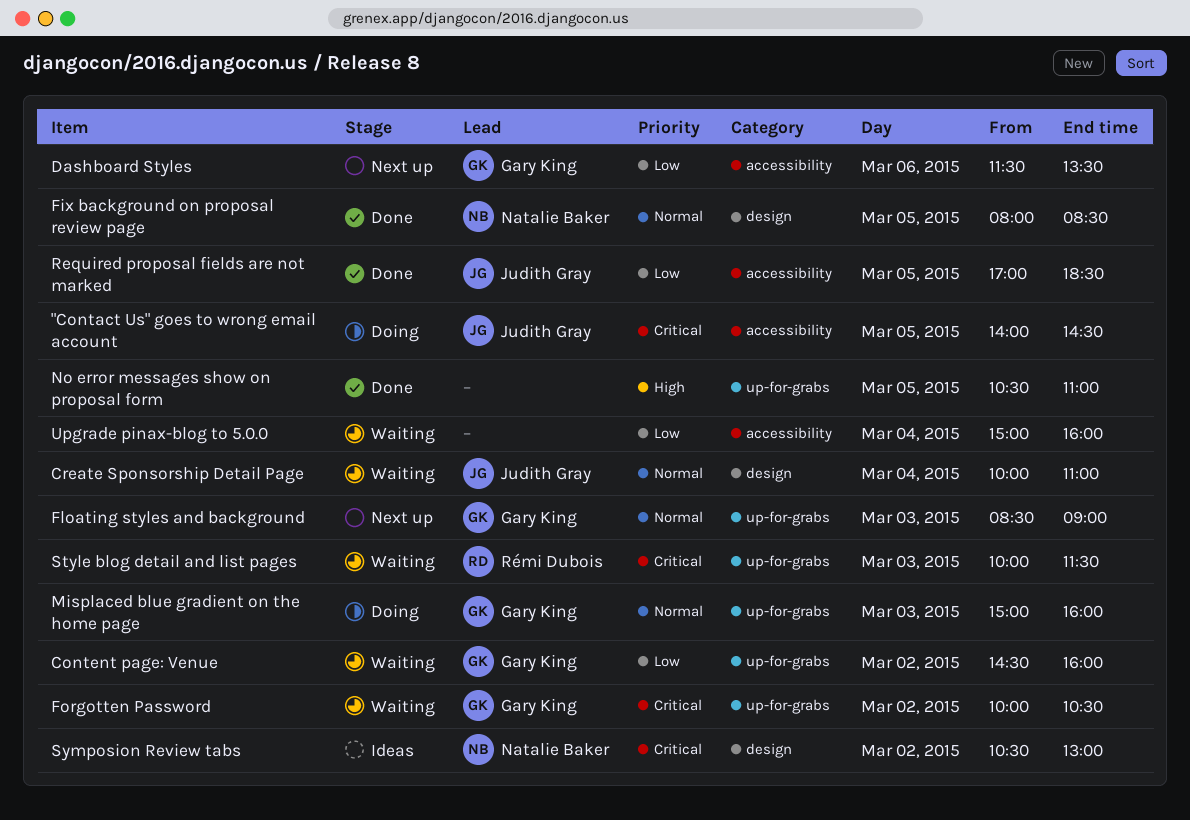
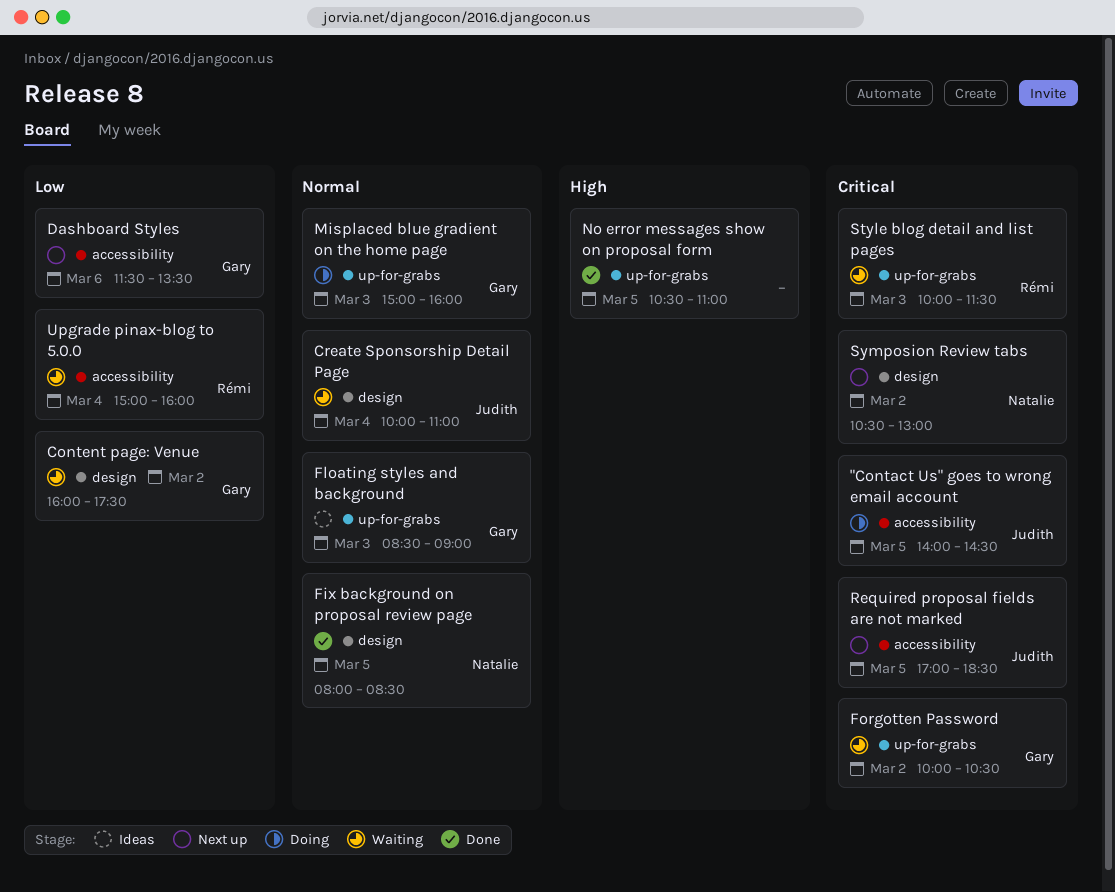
Content page: Venue, label: up-for-grabs -> design
Content page: Venue, begins: 14:30 -> 16:00
Content page: Venue, ends: 16:00 -> 17:30
Floating styles and background, status: Next up -> Ideas
Required proposal fields are not marked, status: Done -> Next up
Required proposal fields are not marked, priority: Low -> Critical
Symposion Review tabs, status: Ideas -> Next up
Upgrade pinax-blog to 5.0.0, owner: none -> Rémi Dubois

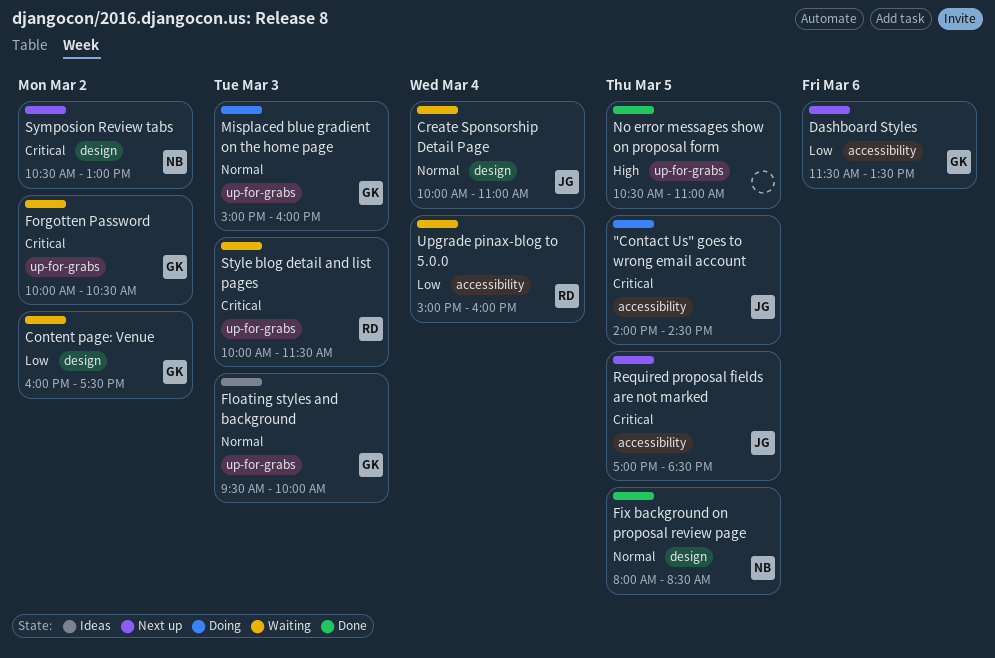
Floating styles and background, begins: 08:30 -> 09:30
Floating styles and background, ends: 09:00 -> 10:00

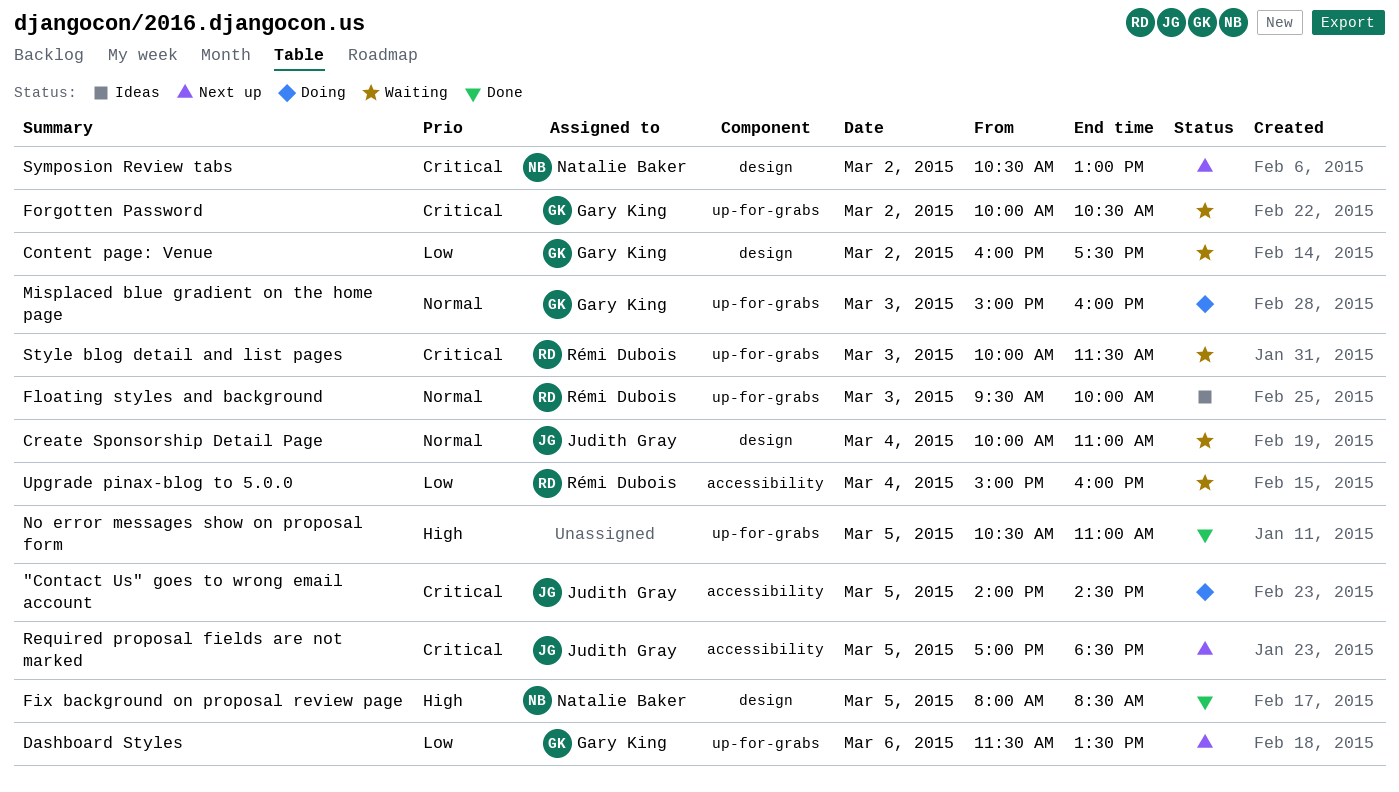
Dashboard Styles, label: accessibility -> up-for-grabs
Fix background on proposal review page, priority: Normal -> High
Floating styles and background, owner: Gary King -> Rémi Dubois

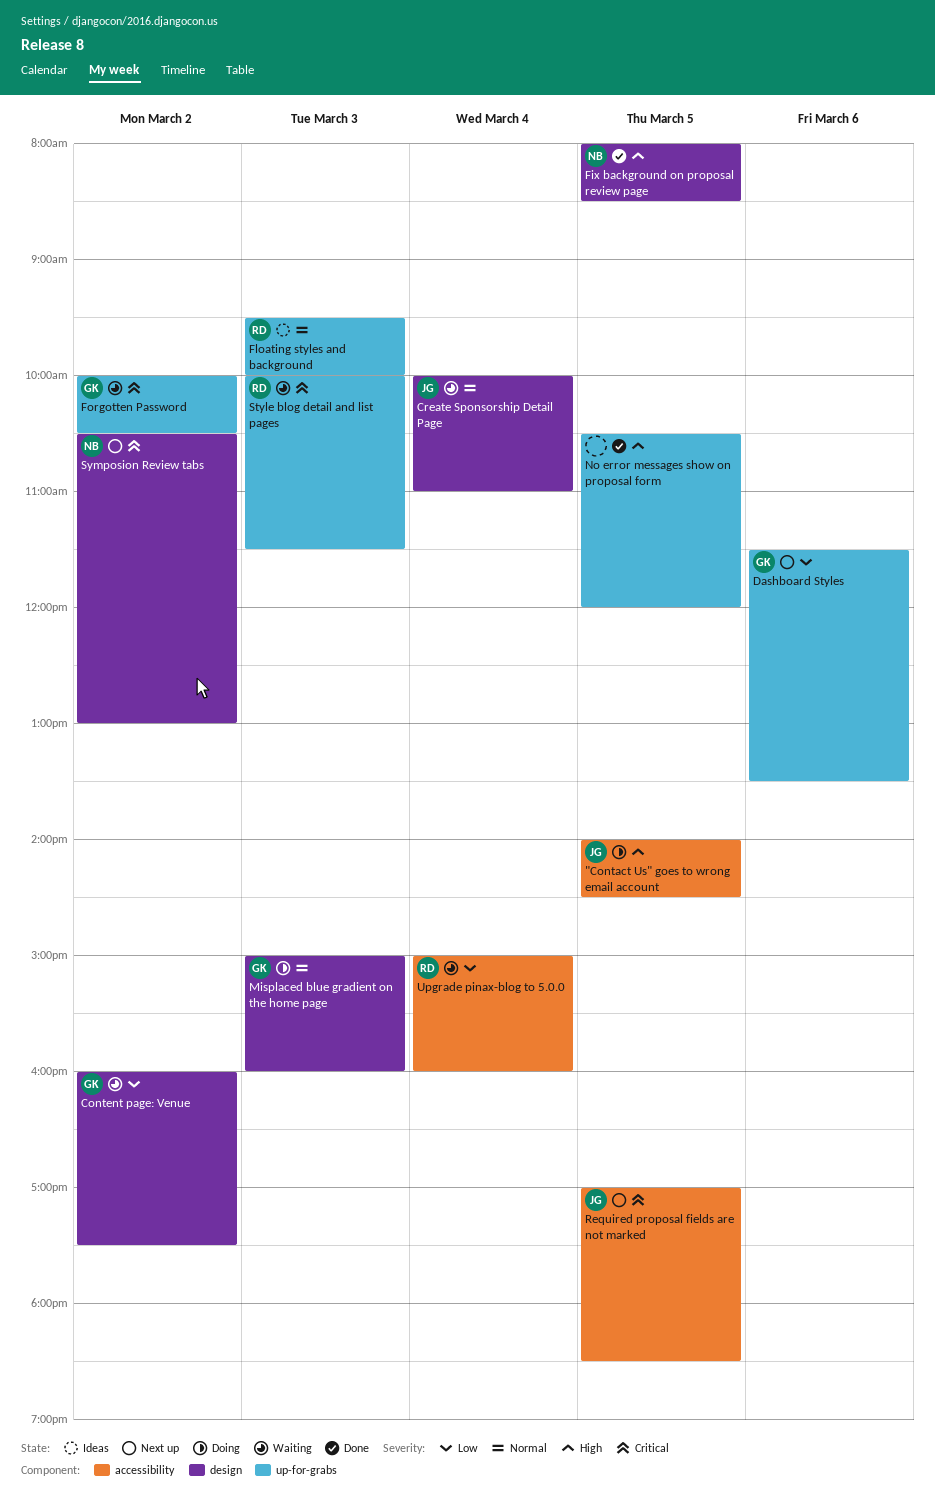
"Contact Us" goes to wrong email account, priority: Critical -> High
Misplaced blue gradient on the home page, label: up-for-grabs -> design
No error messages show on proposal form, ends: 11:00 -> 12:00

